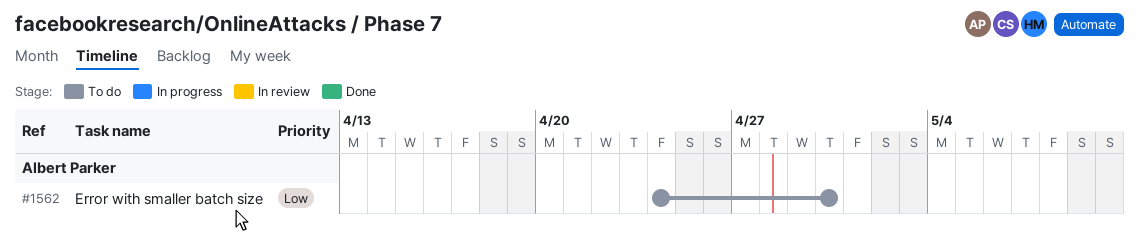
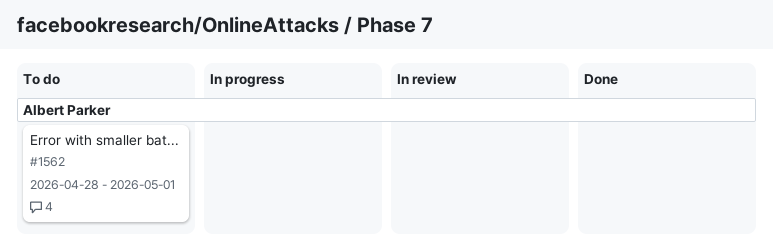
#1562, start: Apr 24 -> Apr 28
#1562, due: Apr 30 -> May 1

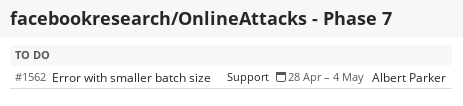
#1562, due: May 1 -> May 4

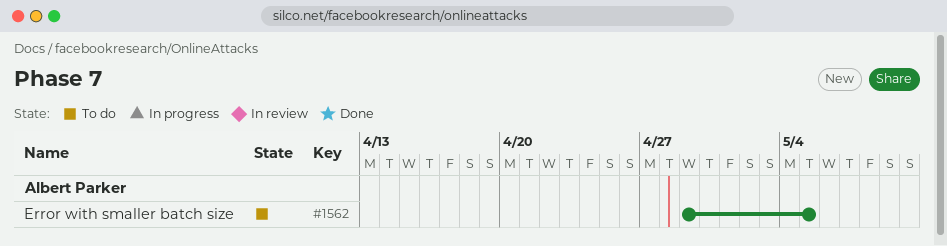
#1562, start: Apr 28 -> Apr 29
#1562, due: May 4 -> May 5

